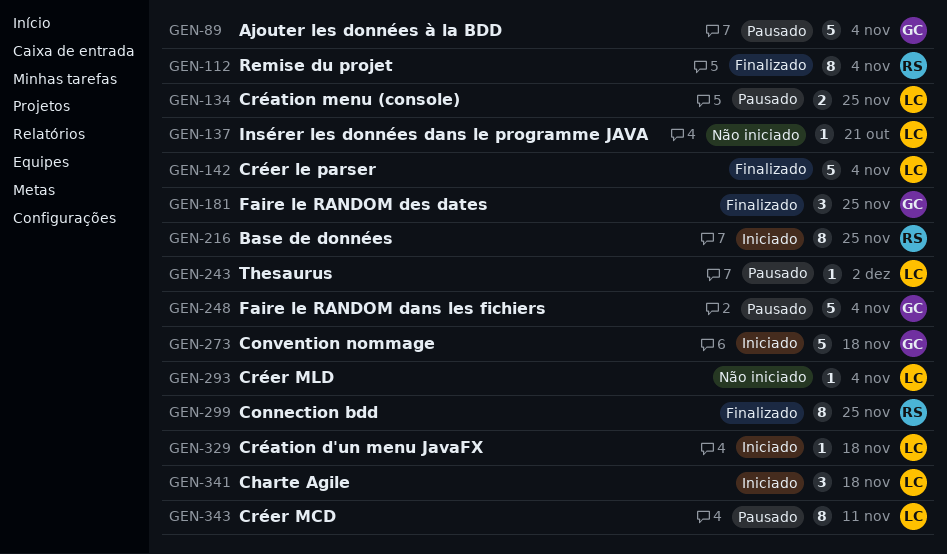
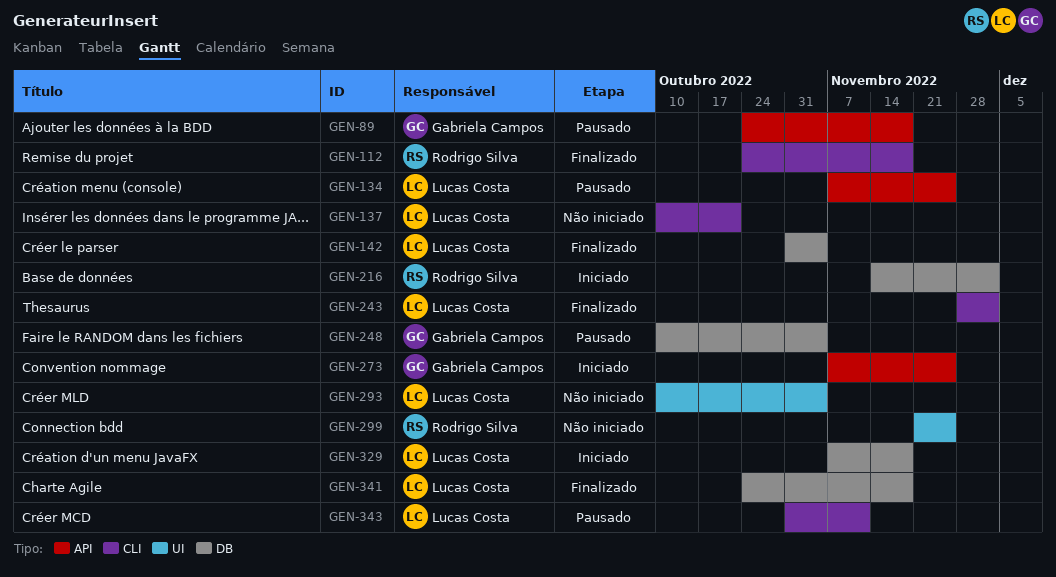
GEN-89, due: Nov 4 -> Nov 18
GEN-112, due: Nov 4 -> Nov 18
GEN-181: present -> none
GEN-216, due: Nov 25 -> Dec 2
GEN-243, status: Pausado -> Finalizado
GEN-273, due: Nov 18 -> Nov 25
GEN-299, status: Finalizado -> Não iniciado
GEN-341, status: Iniciado -> Finalizado

